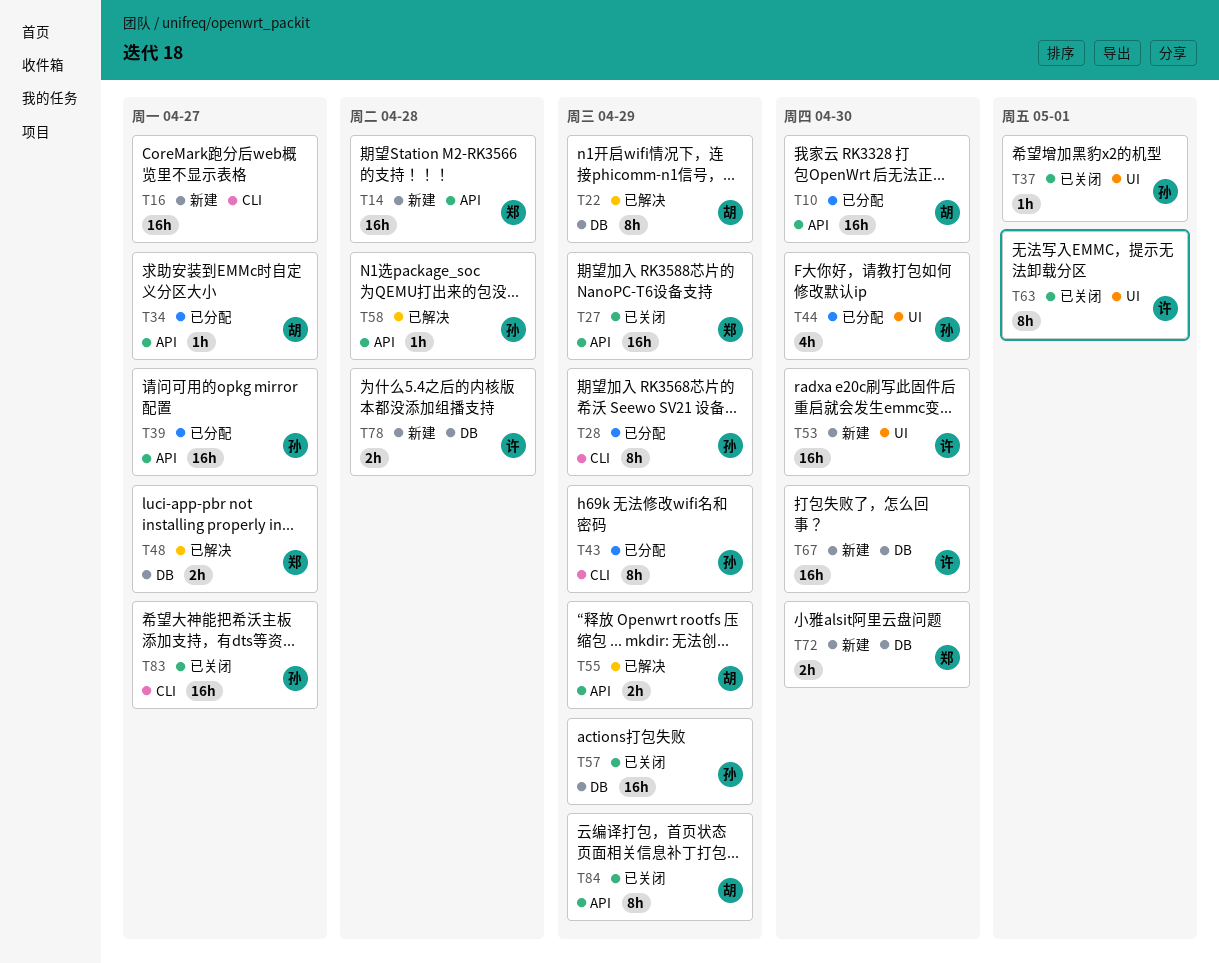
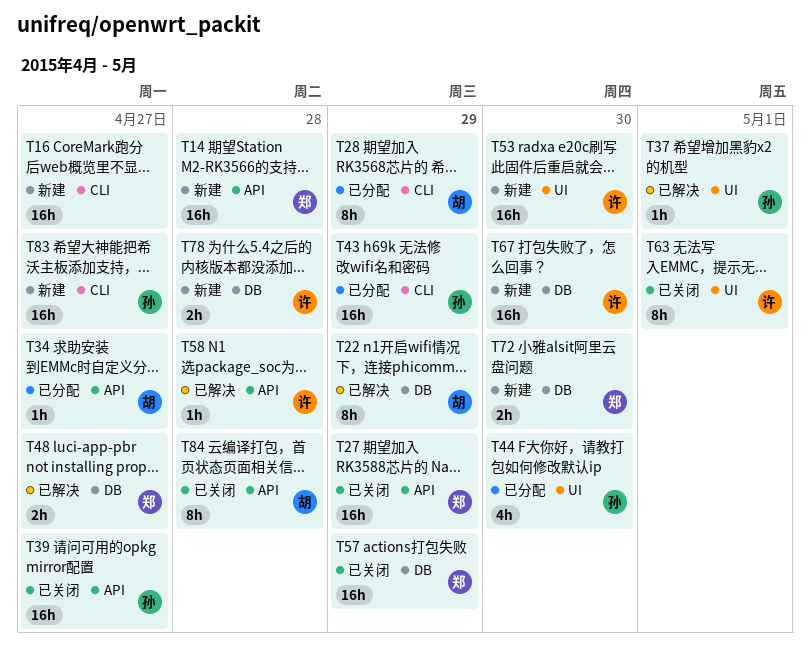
T10: present -> none
T28, owner: 孙 -> 胡
T37, status: 已关闭 -> 已解决
T39, status: 已分配 -> 已关闭
T43, estimate: 8h -> 16h
T55: present -> none
T57, owner: 孙 -> 郑
T58, owner: 孙 -> 许
T83, status: 已关闭 -> 新建
T84, due: Apr 29 -> Apr 28

